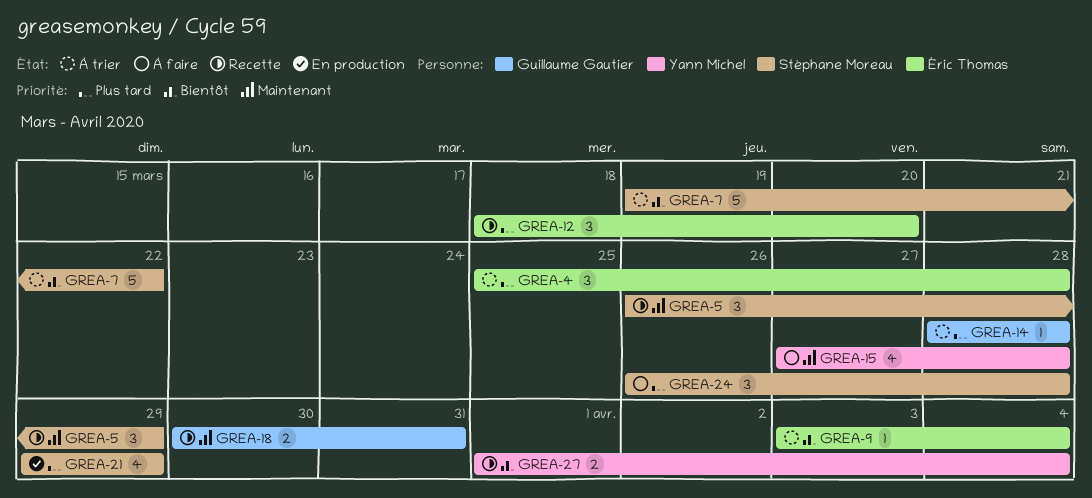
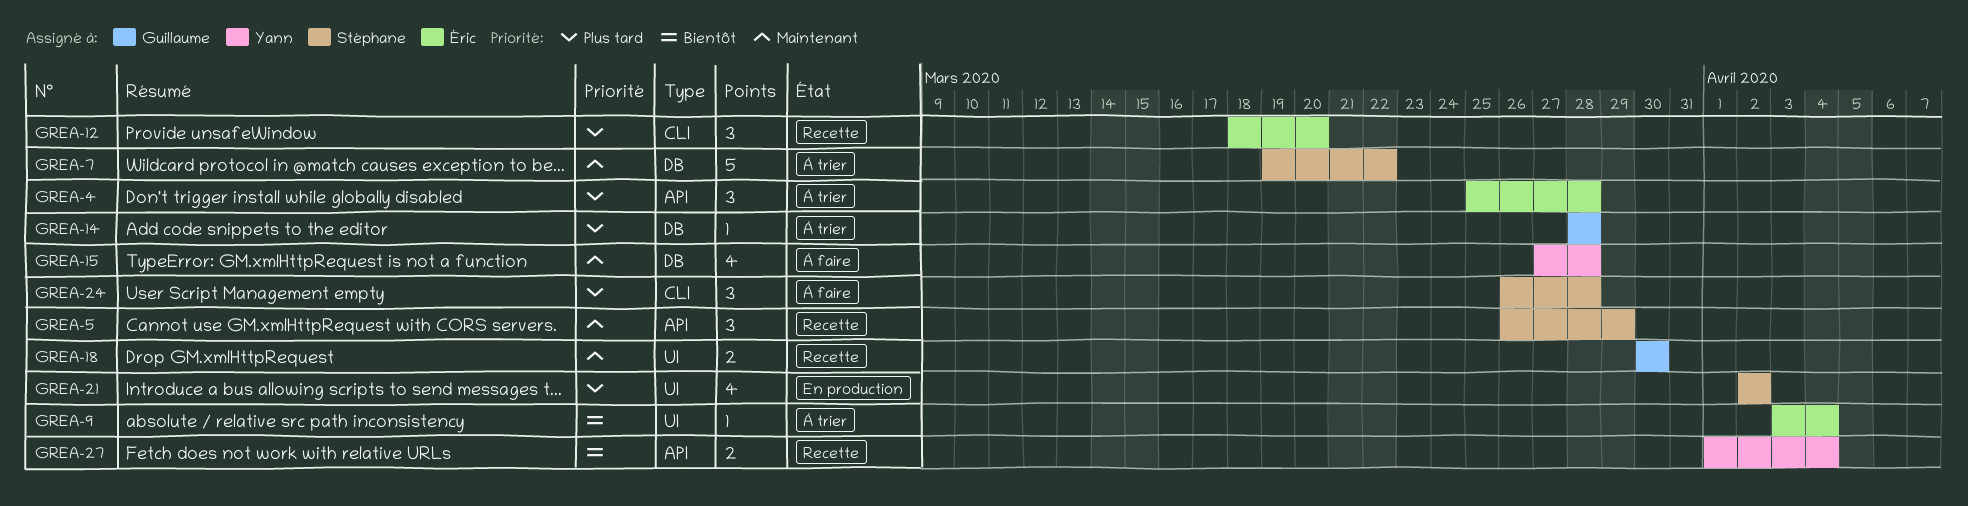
GREA-7, priority: Bientôt -> Maintenant
GREA-18, due: Mar 31 -> Mar 30
GREA-21, start: Mar 29 -> Apr 2
GREA-21, due: Mar 29 -> Apr 2

